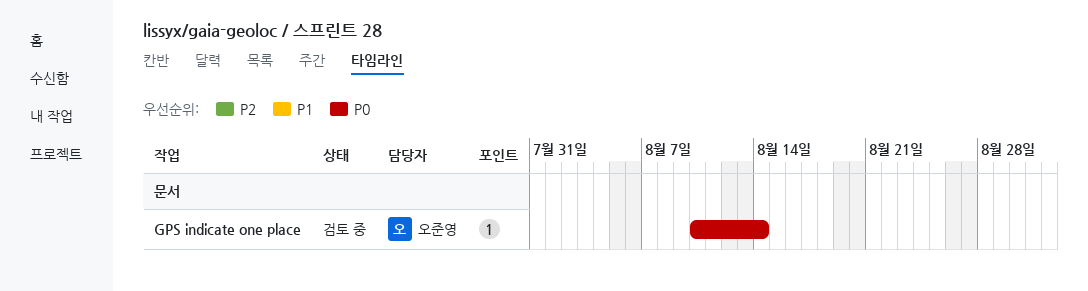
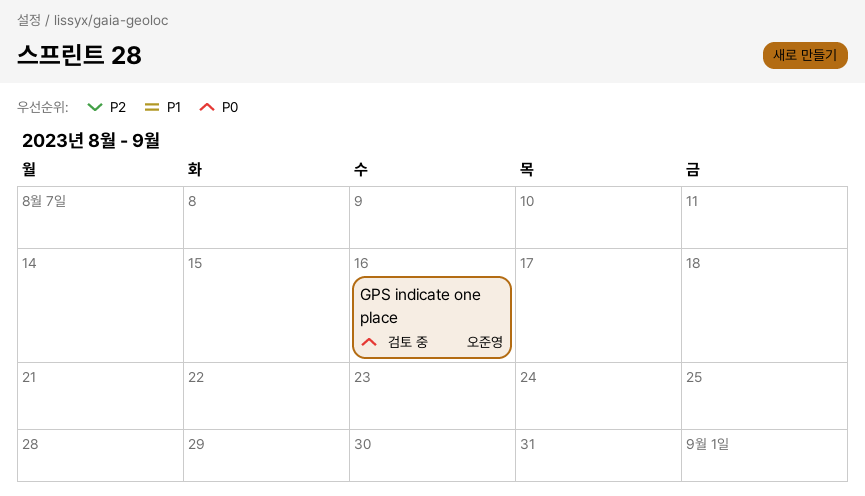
GPS indicate one place, due: Aug 14 -> Aug 16

